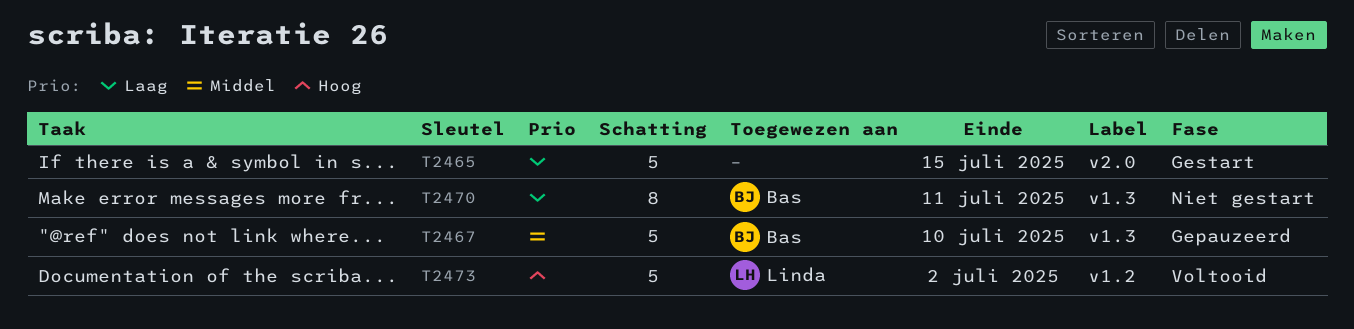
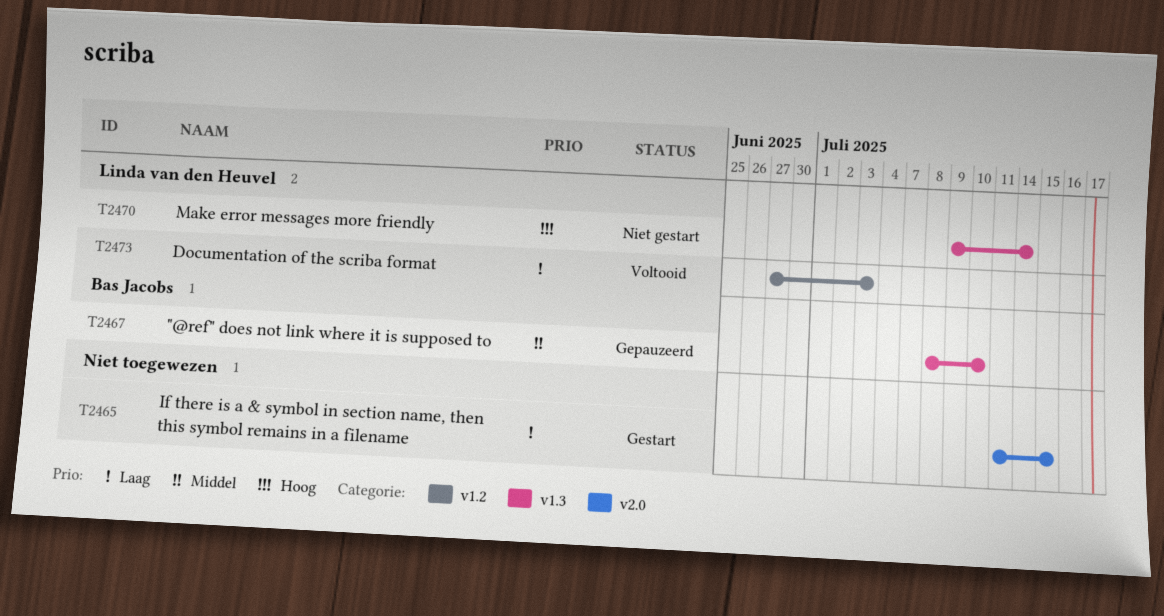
T2470, owner: Bas Jacobs -> Linda van den Heuvel
T2470, priority: Laag -> Hoog
T2470, due: Jul 11 -> Jul 14
T2473, priority: Hoog -> Laag
T2473, due: Jul 2 -> Jul 3

